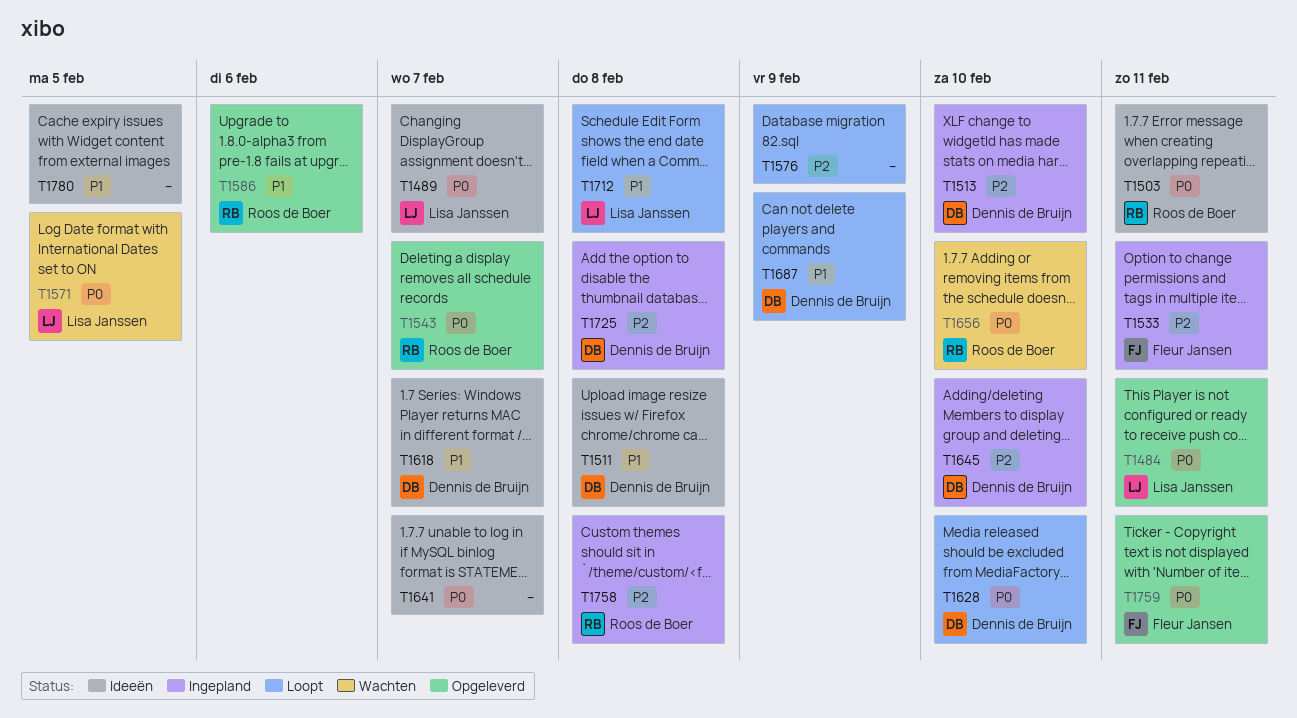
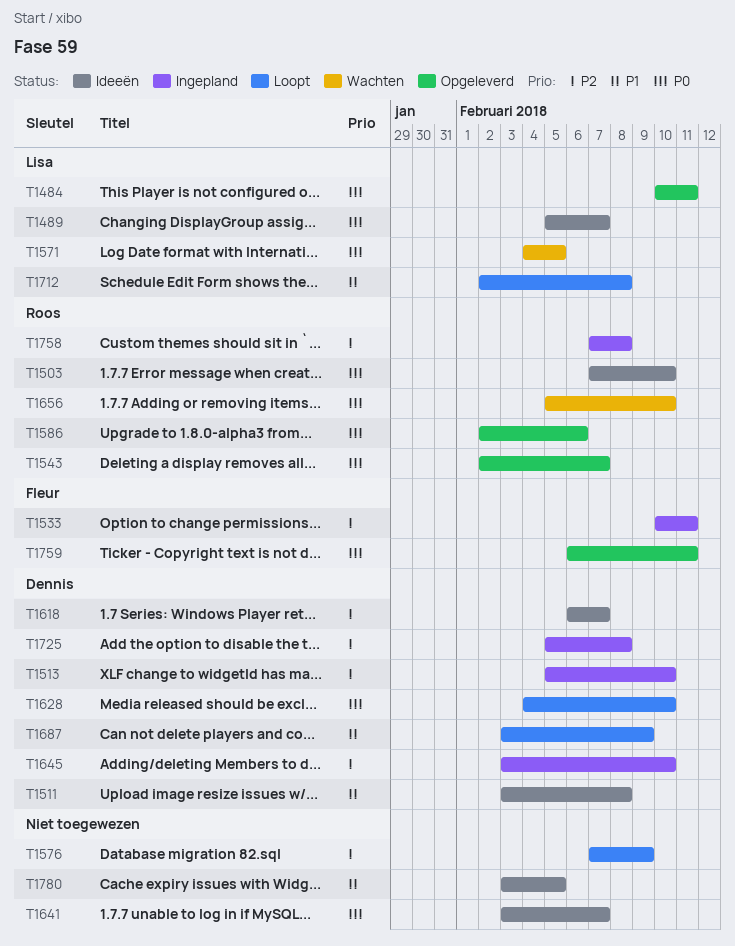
T1503, due: Feb 11 -> Feb 10
T1586, priority: P1 -> P0
T1618, priority: P1 -> P2

